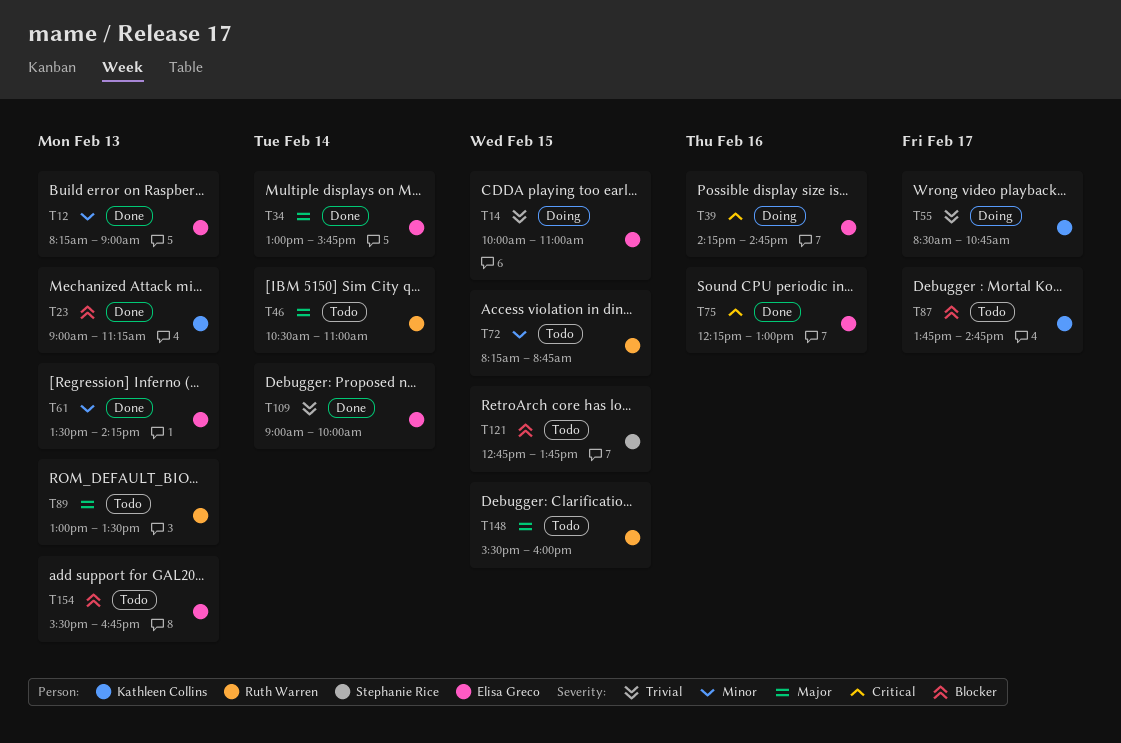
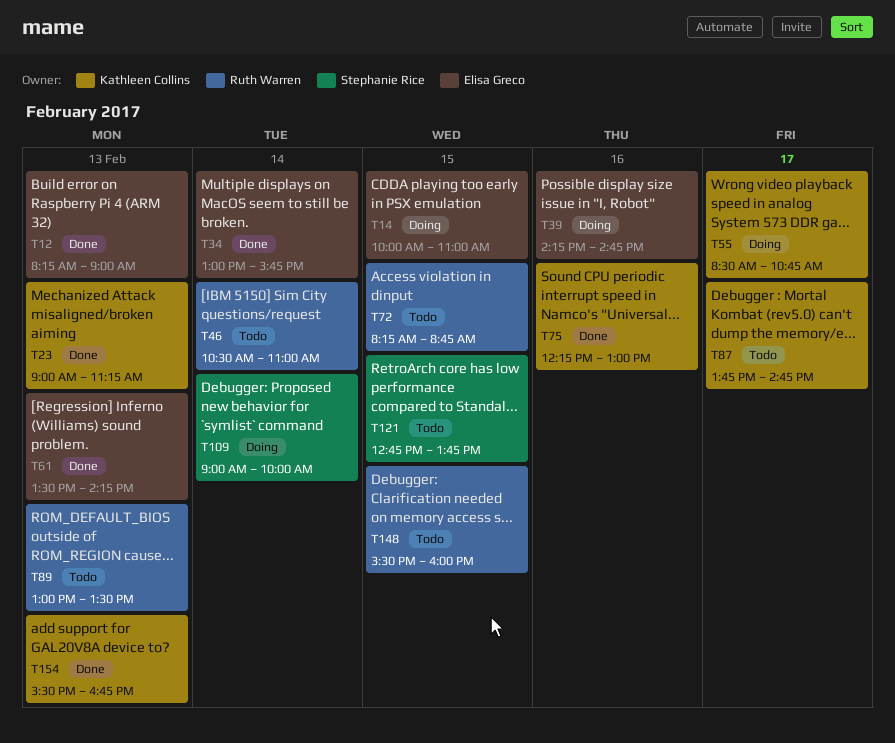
T75, owner: Elisa Greco -> Kathleen Collins
T109, status: Done -> Doing
T109, owner: Elisa Greco -> Stephanie Rice
T154, status: Todo -> Done
T154, owner: Elisa Greco -> Kathleen Collins

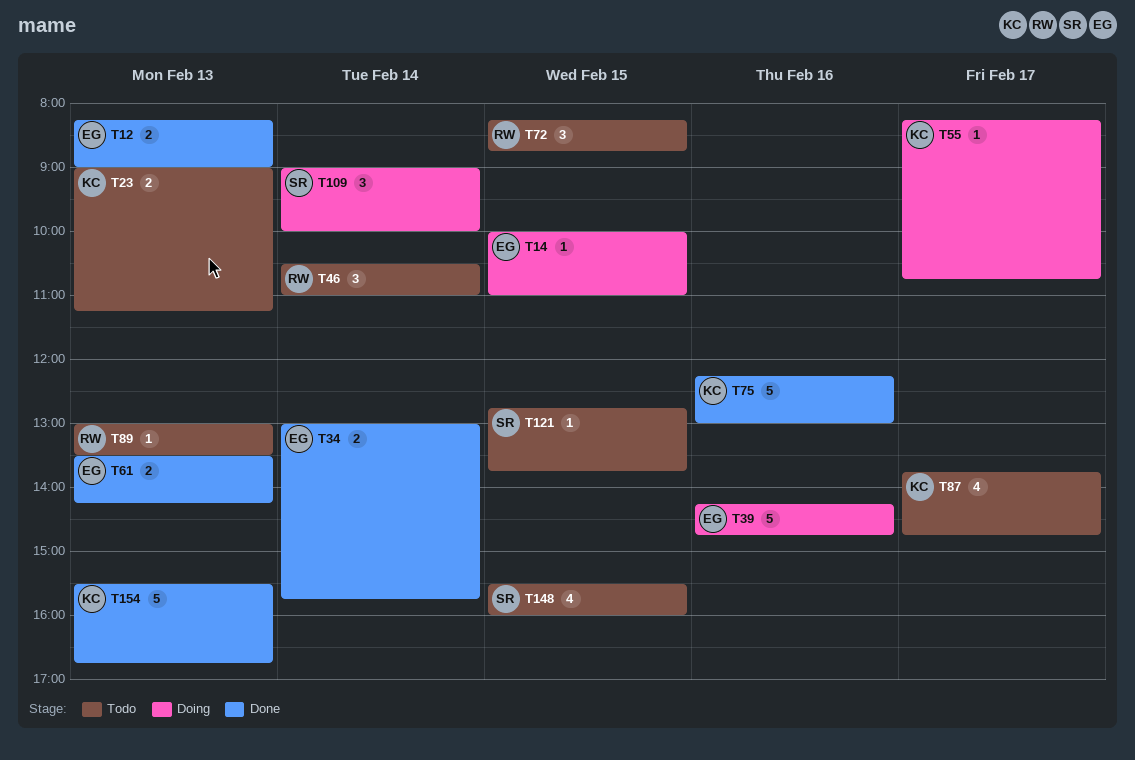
T23, status: Done -> Todo
T55, begins: 08:30 -> 08:15
T148, owner: Ruth Warren -> Stephanie Rice

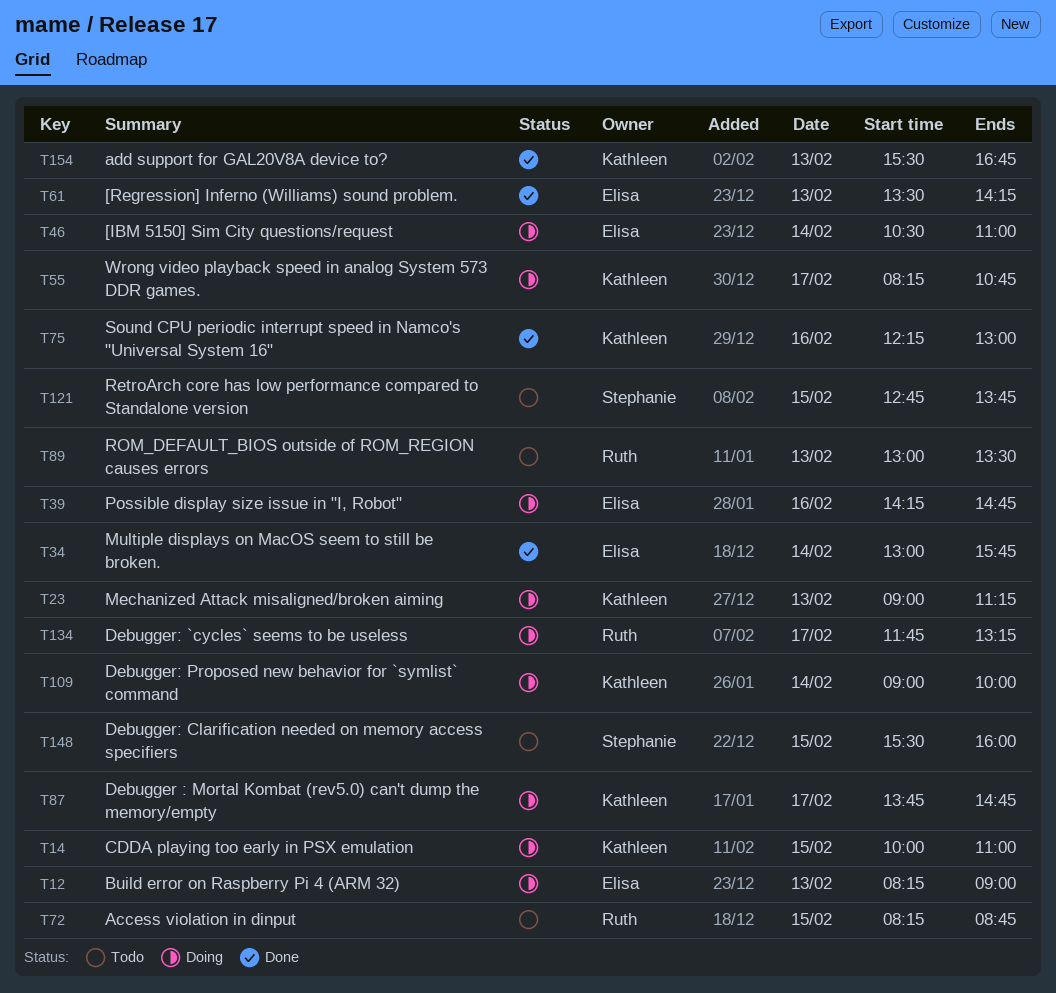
T12, status: Done -> Doing
T14, owner: Elisa -> Kathleen
T23, status: Todo -> Doing
T46, status: Todo -> Doing
T46, owner: Ruth -> Elisa
T87, status: Todo -> Doing
T109, owner: Stephanie -> Kathleen
T134: none -> present

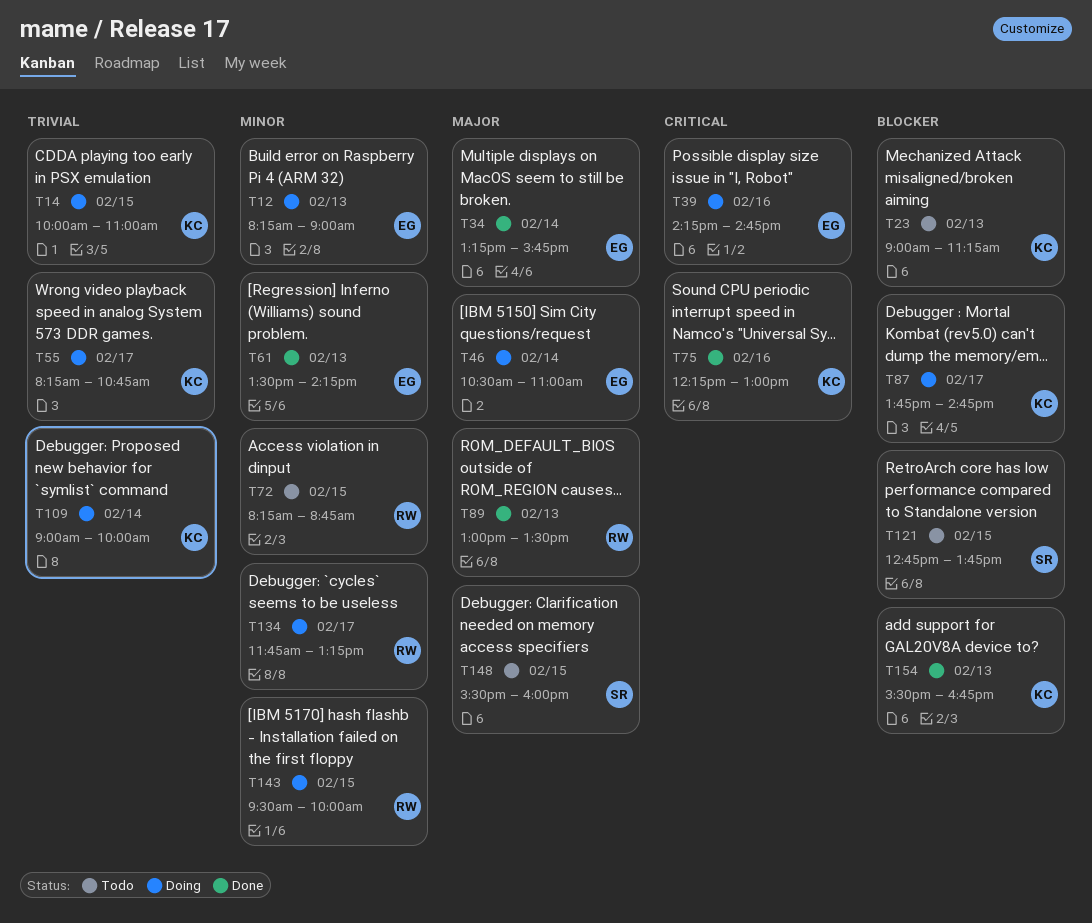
T23, status: Doing -> Todo
T34, begins: 13:00 -> 13:15
T89, status: Todo -> Done
T143: none -> present

